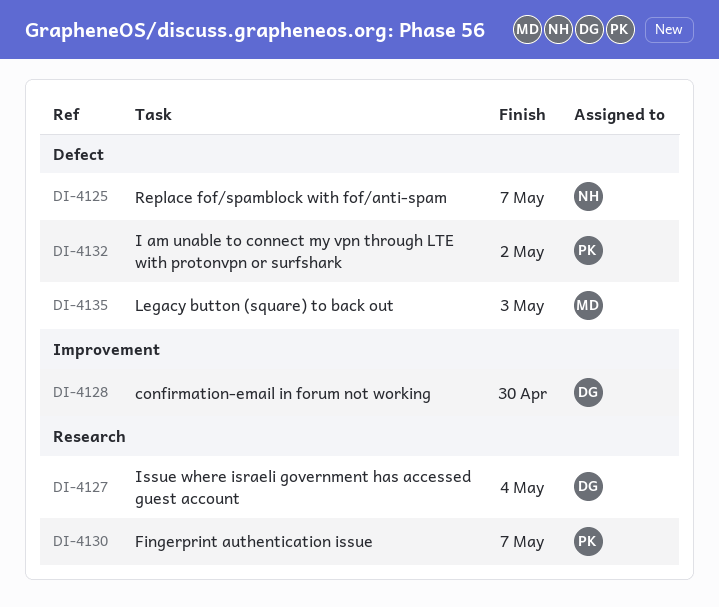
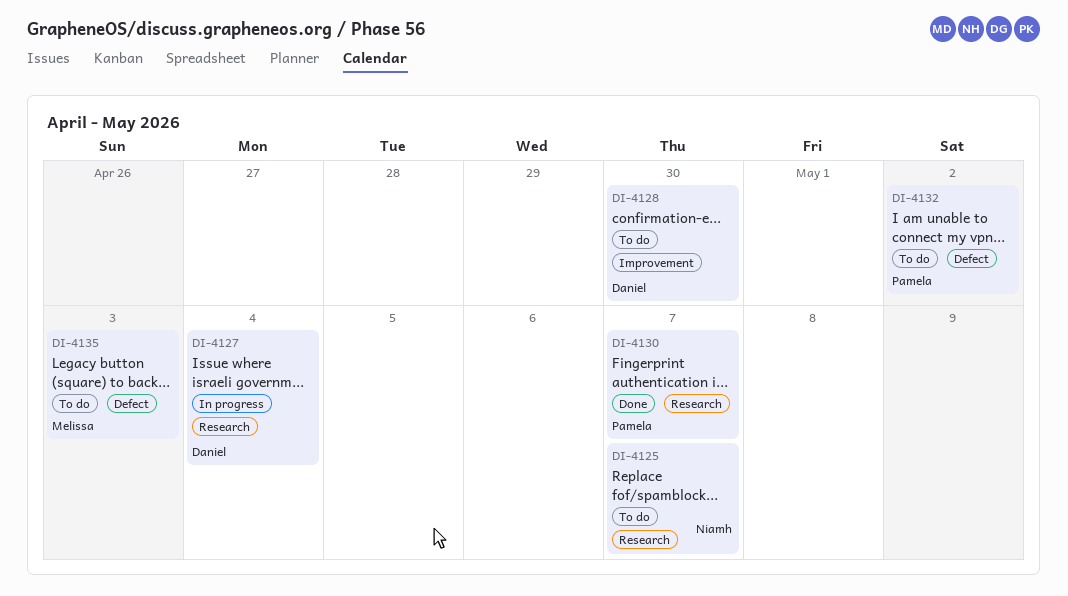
DI-4125, label: Defect -> Research

